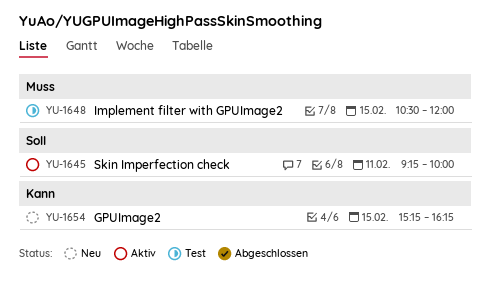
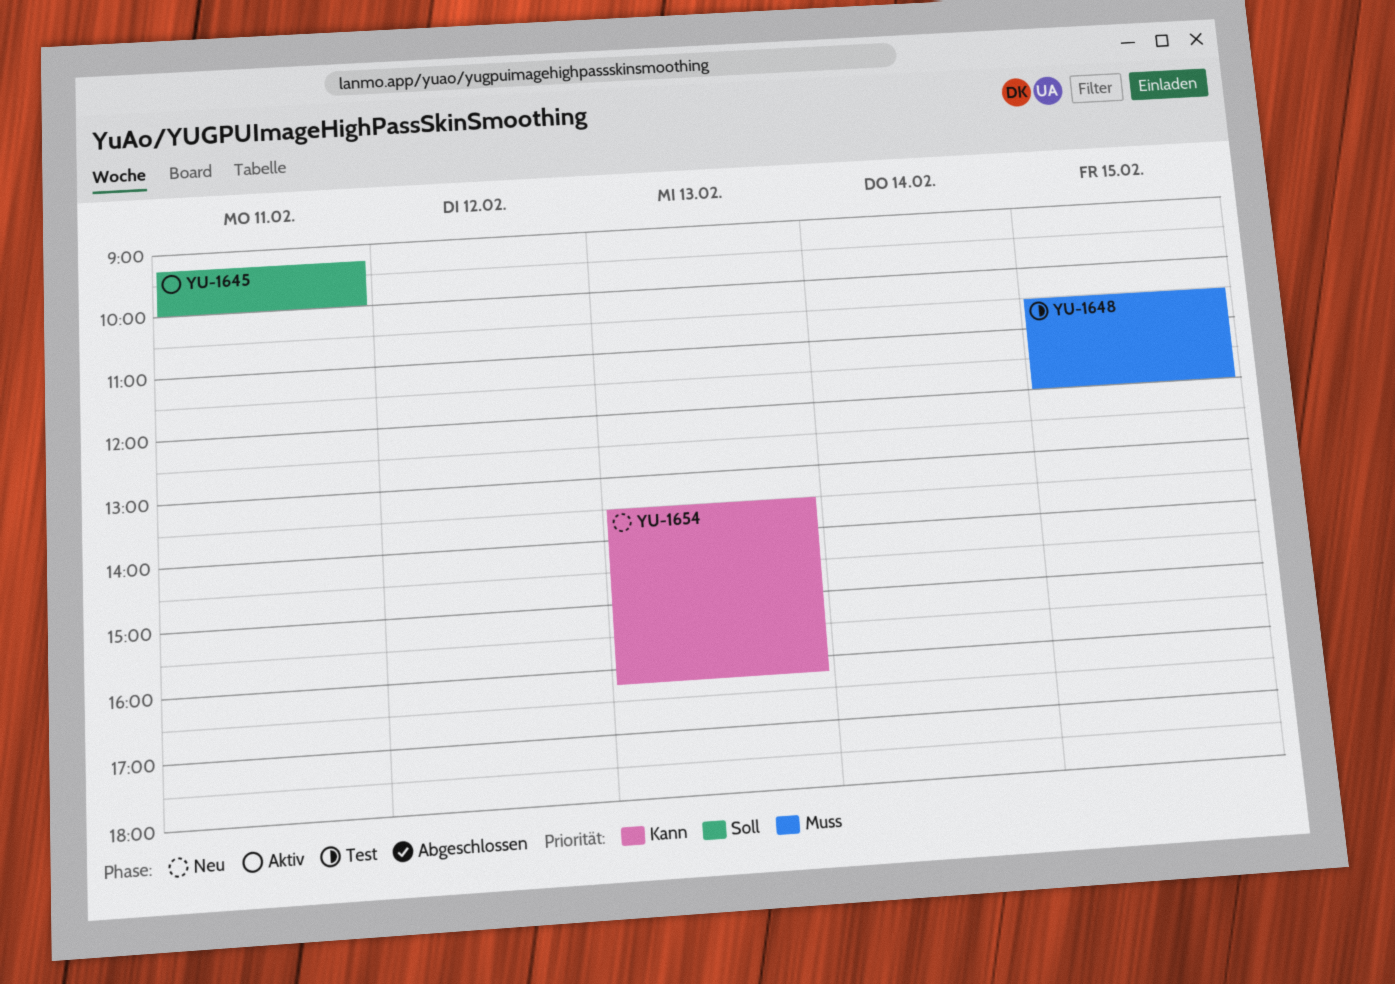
YU-1654, day: Feb 15 -> Feb 13
YU-1654, begins: 15:15 -> 13:30

